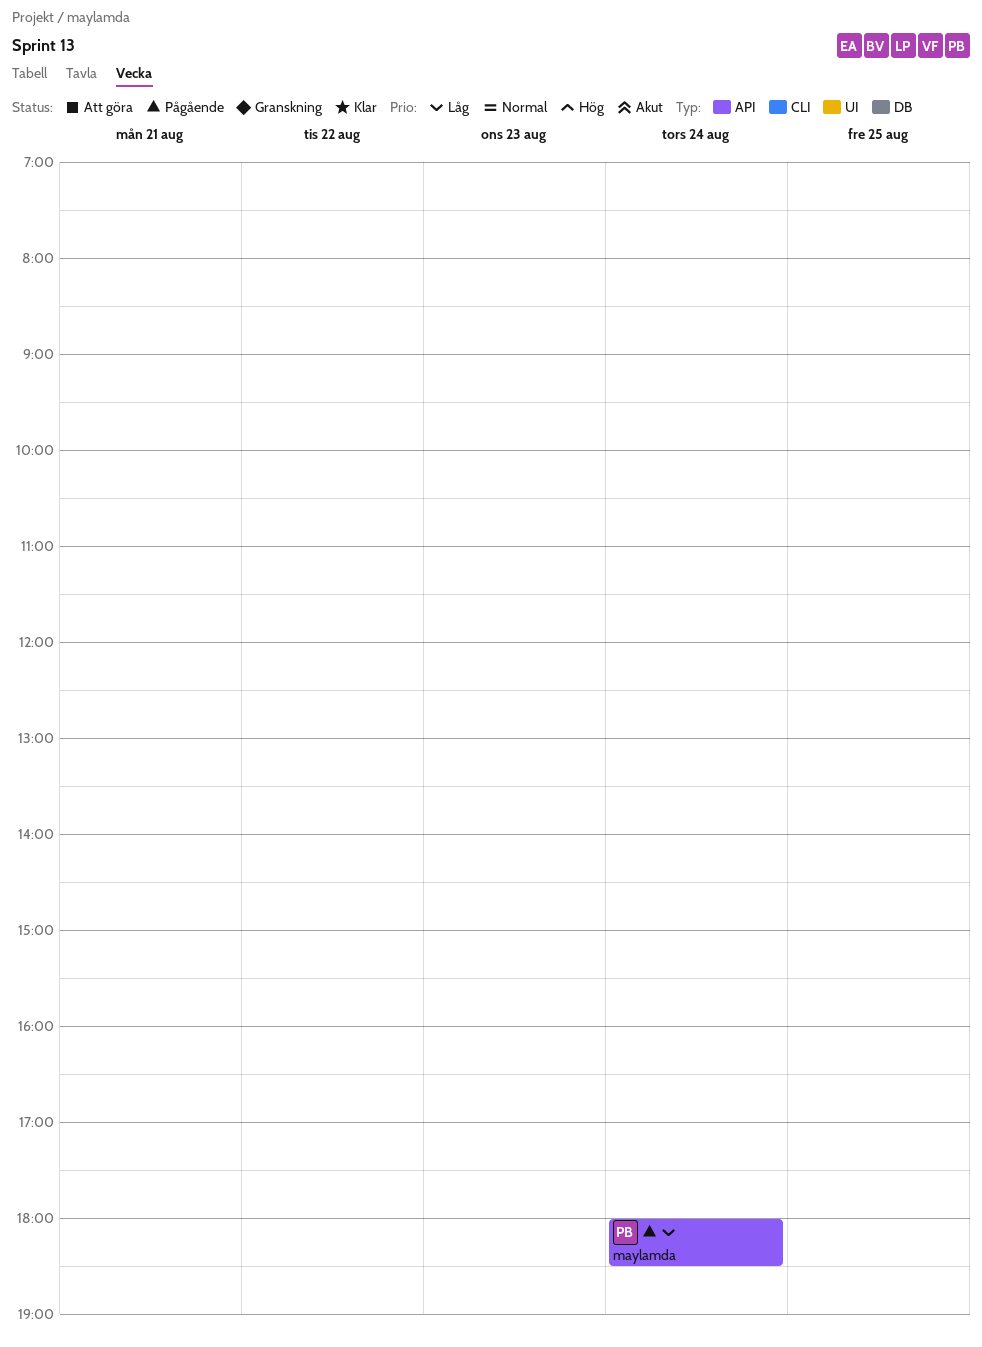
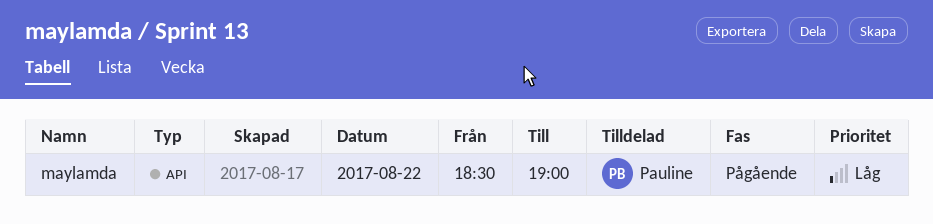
maylamda, day: Aug 24 -> Aug 22
maylamda, begins: 18:00 -> 18:30
maylamda, ends: 18:30 -> 19:00

